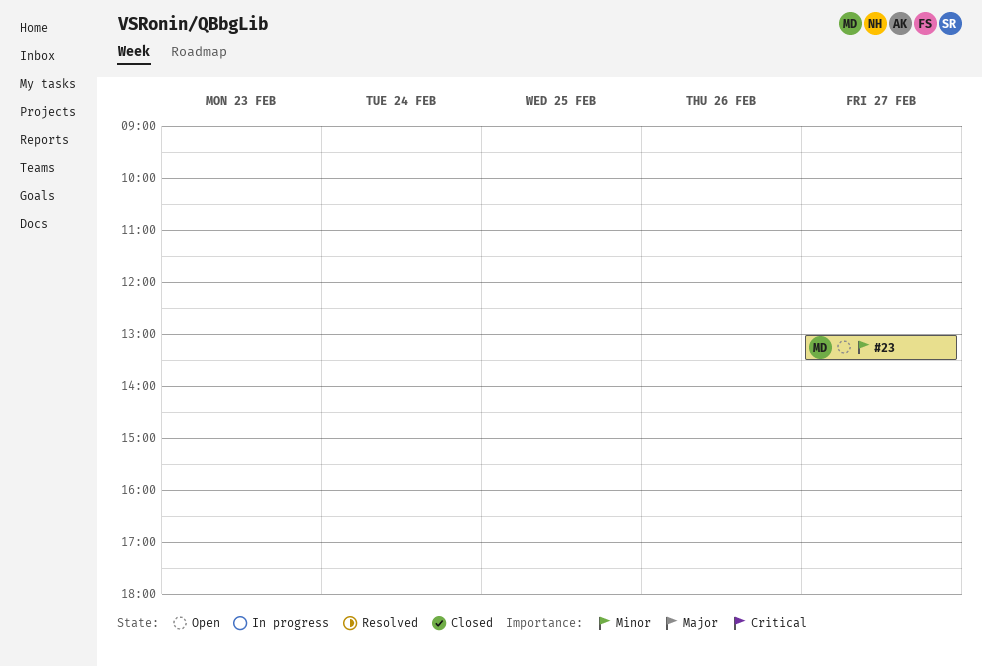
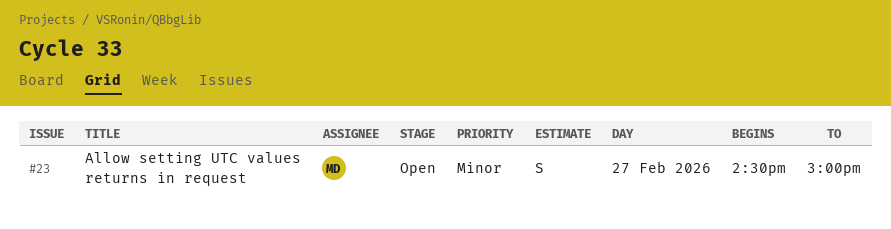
#23, begins: 13:00 -> 14:30
#23, ends: 13:30 -> 15:00

